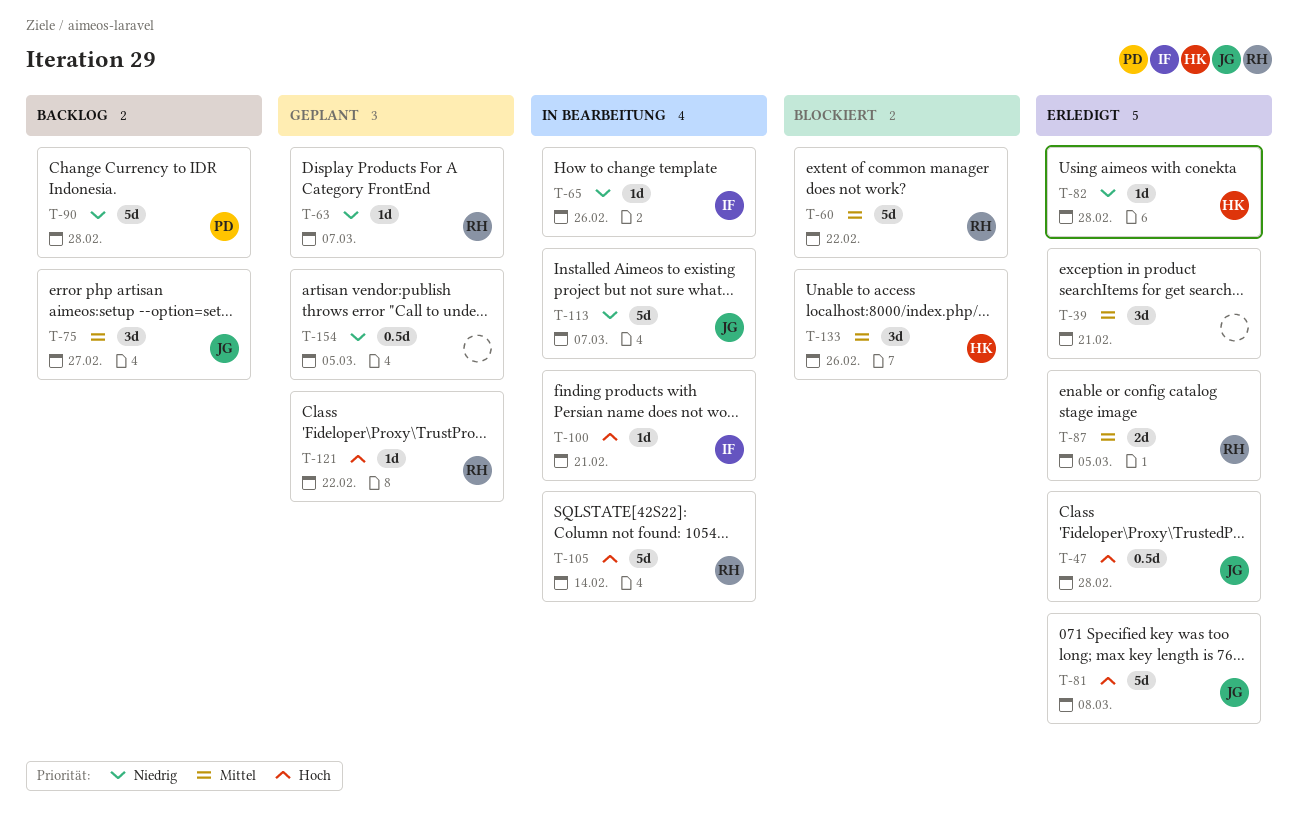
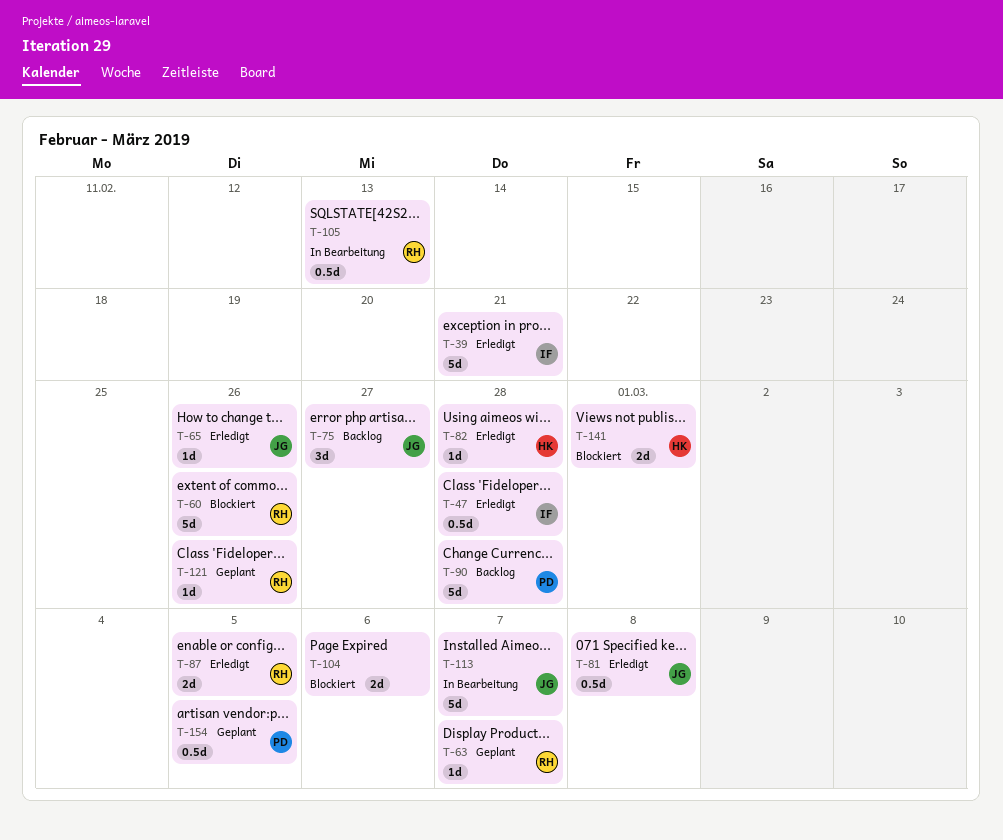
T-39, owner: none -> IF
T-39, estimate: 3d -> 5d
T-47, owner: JG -> IF
T-60, due: Feb 22 -> Feb 26
T-65, status: In Bearbeitung -> Erledigt
T-65, owner: IF -> JG
T-81, estimate: 5d -> 0.5d
T-100: present -> none
T-104: none -> present
T-105, estimate: 5d -> 0.5d
T-105, due: Feb 14 -> Feb 13
T-121, due: Feb 22 -> Feb 26
T-133: present -> none
T-141: none -> present
T-154, owner: none -> PD

